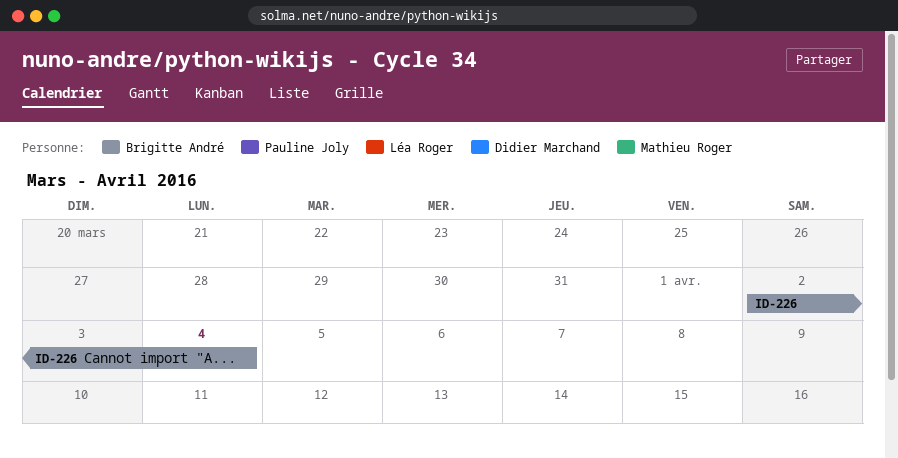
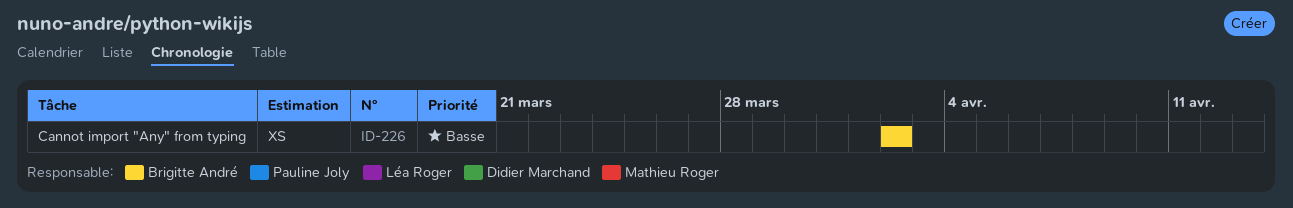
ID-226, due: Apr 4 -> Apr 2

